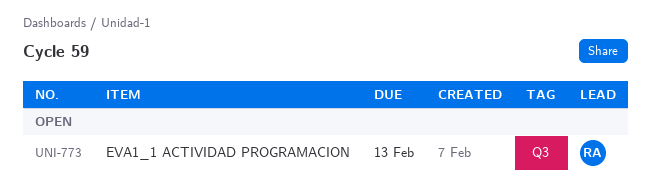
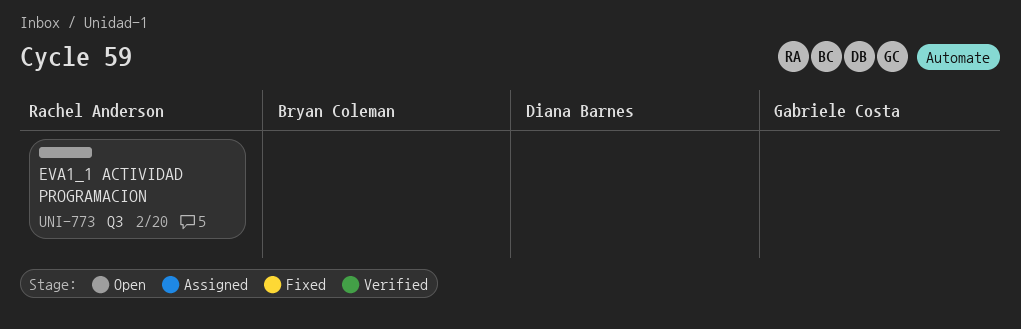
UNI-773, due: Feb 13 -> Feb 20

